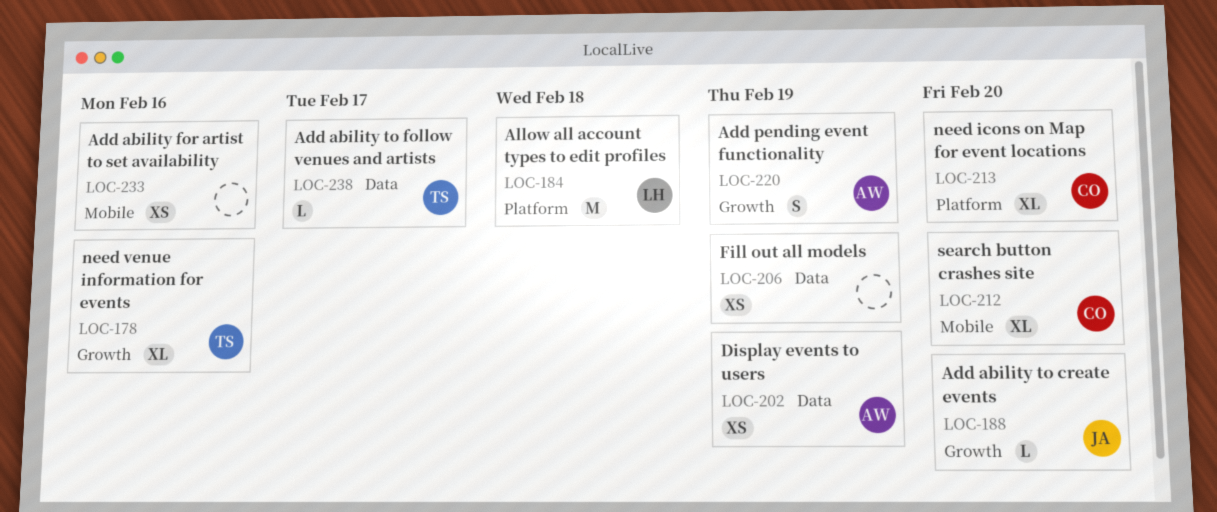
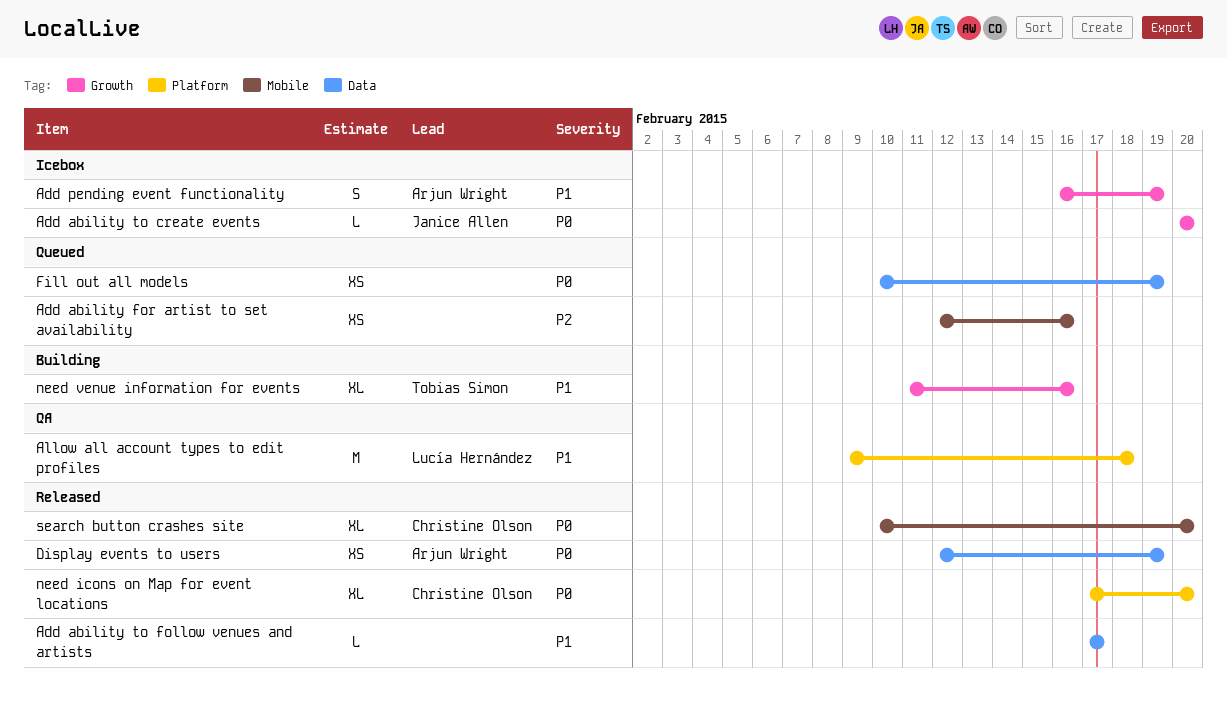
Add ability to follow venues and artists, owner: Tobias Simon -> none

